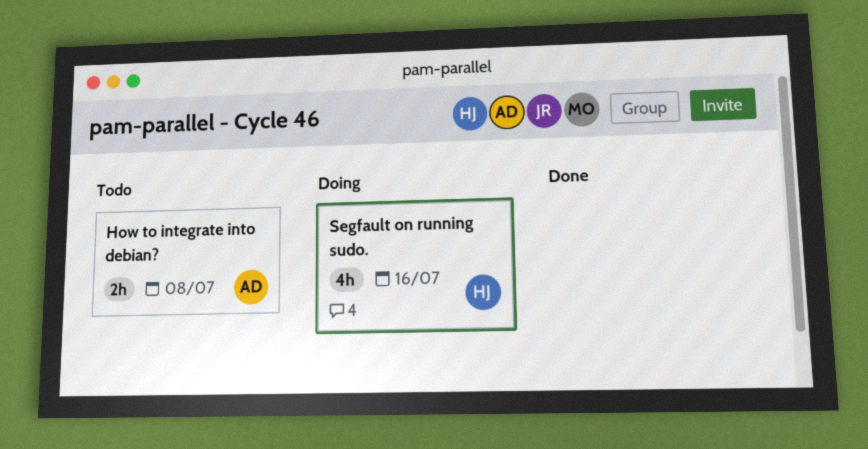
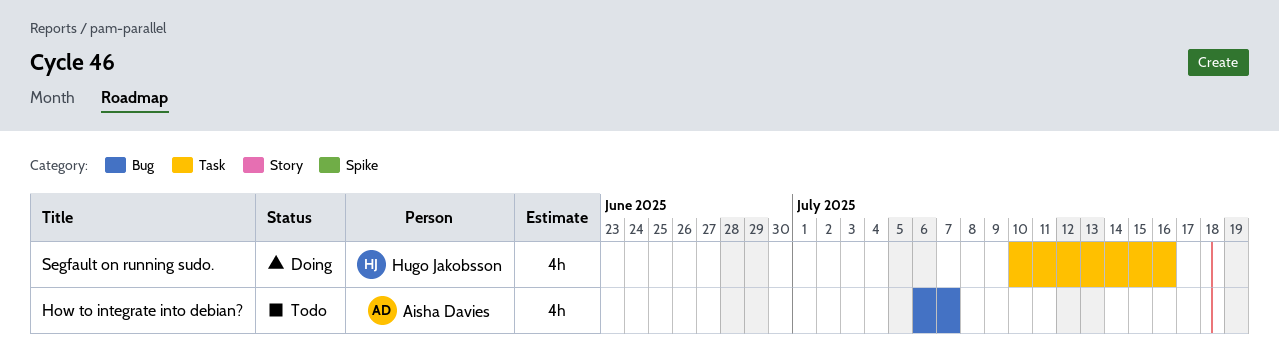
How to integrate into debian?, estimate: 2h -> 4h
How to integrate into debian?, due: Jul 8 -> Jul 7

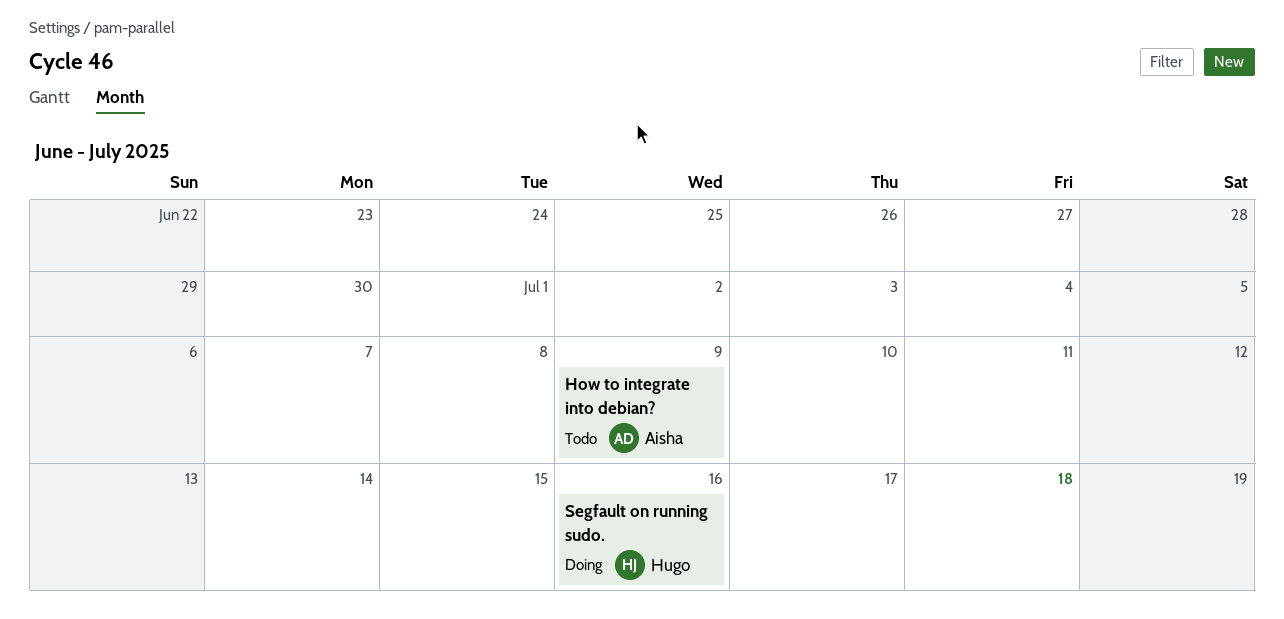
How to integrate into debian?, due: Jul 7 -> Jul 9

